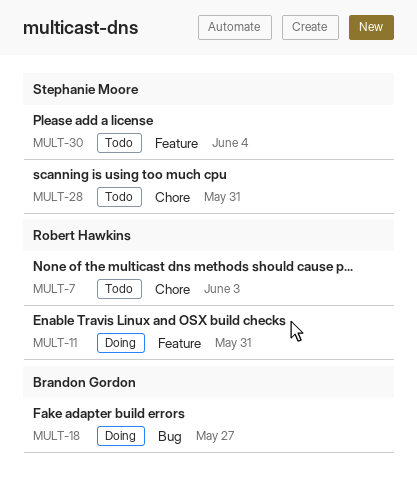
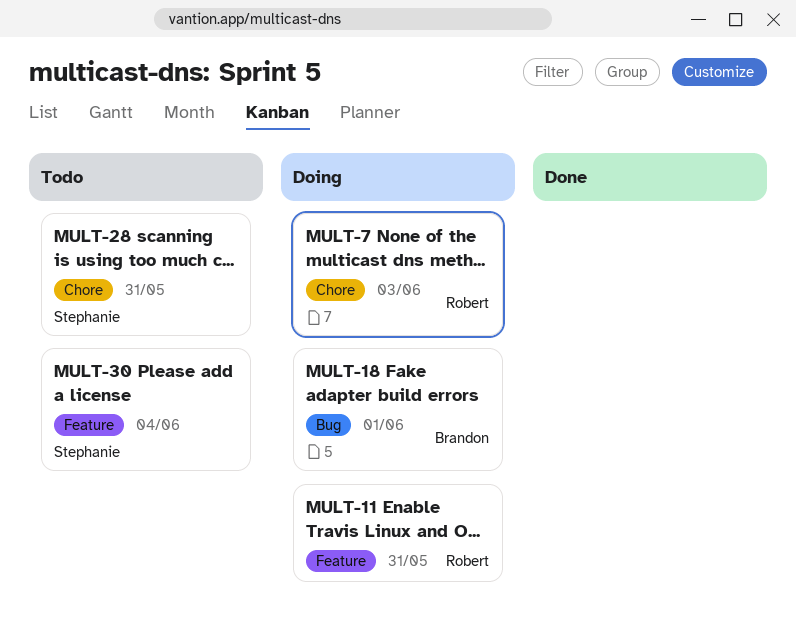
MULT-7, status: Todo -> Doing
MULT-18, due: May 27 -> Jun 1

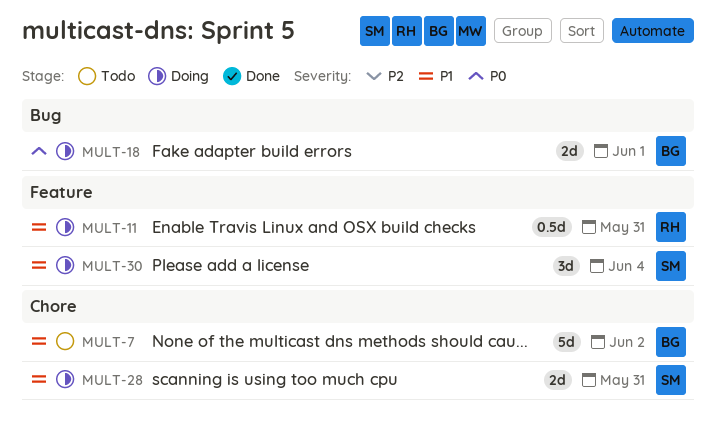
MULT-7, status: Doing -> Todo
MULT-7, owner: Robert -> Brandon
MULT-7, due: Jun 3 -> Jun 2
MULT-28, status: Todo -> Doing
MULT-30, status: Todo -> Doing

